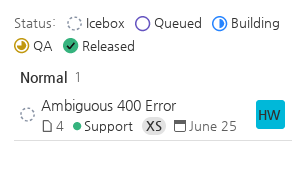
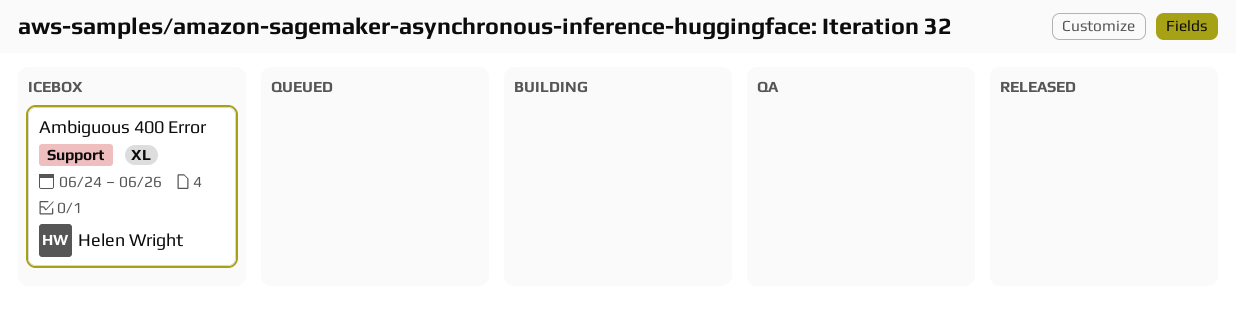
Ambiguous 400 Error, estimate: XS -> XL
Ambiguous 400 Error, due: Jun 25 -> Jun 26

